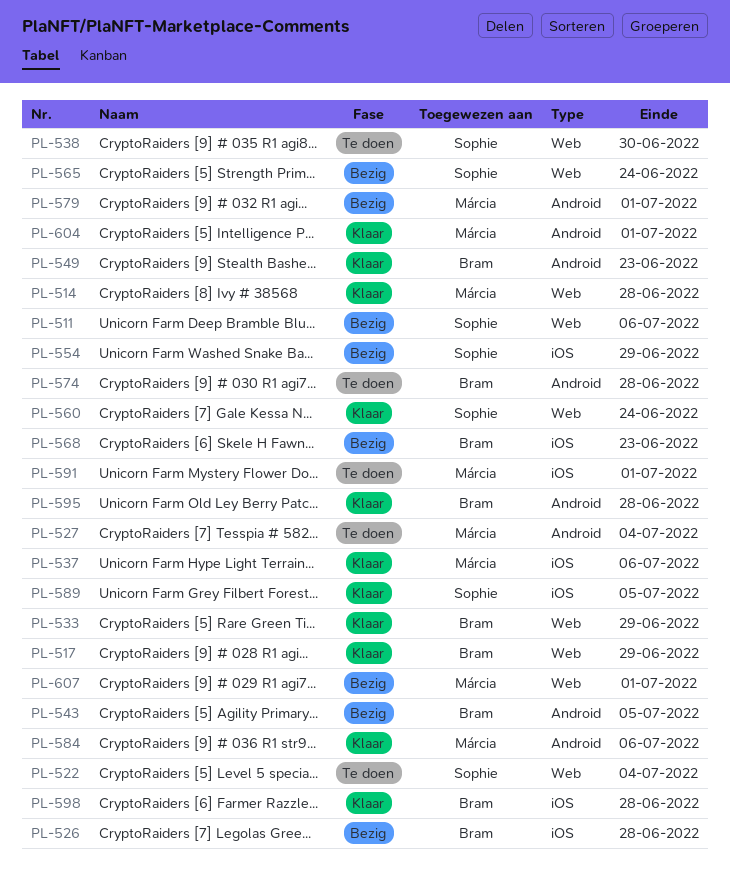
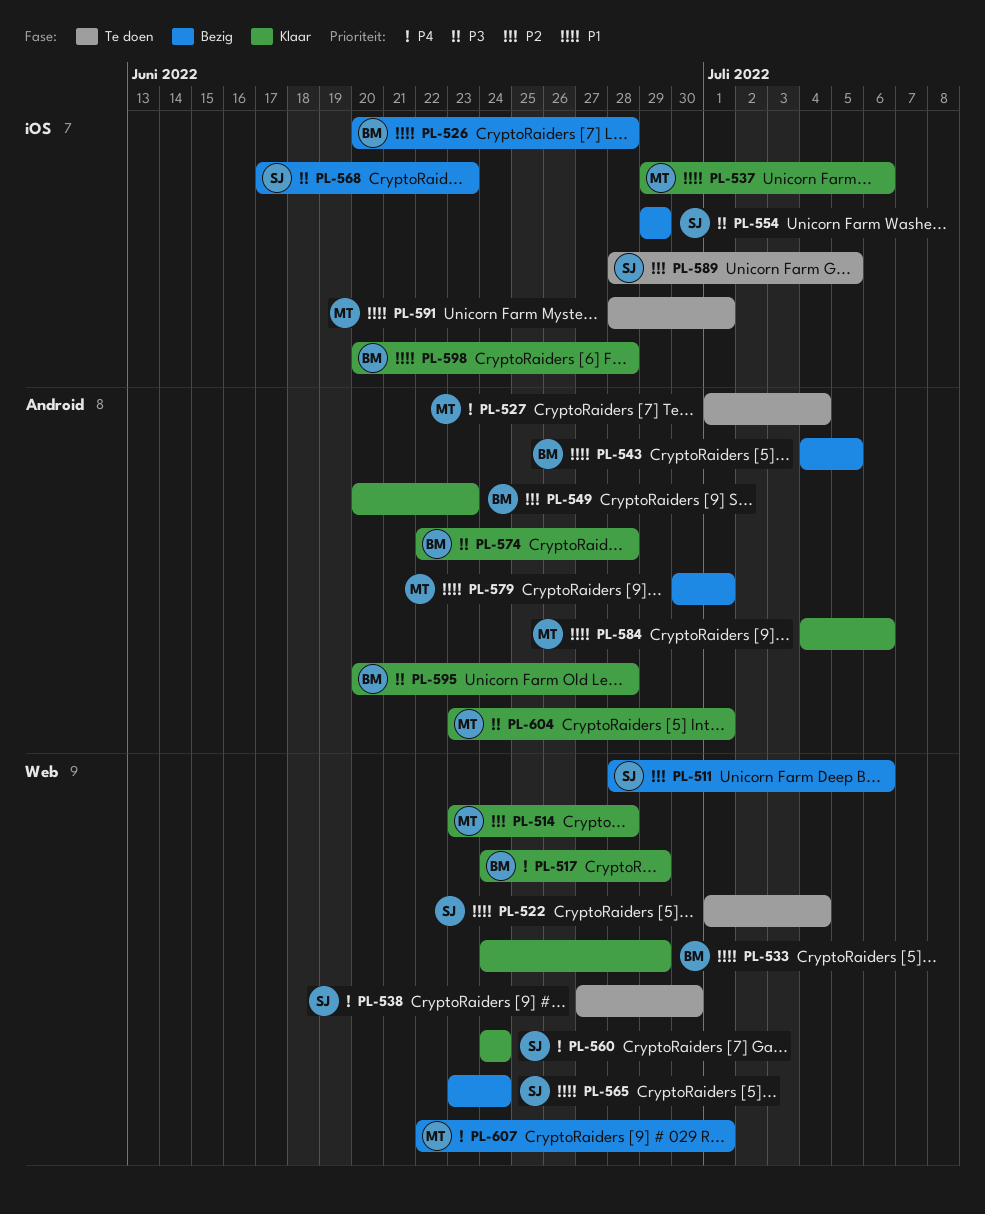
PL-568, owner: Bram -> Sophie
PL-574, status: Te doen -> Klaar
PL-589, status: Klaar -> Te doen

